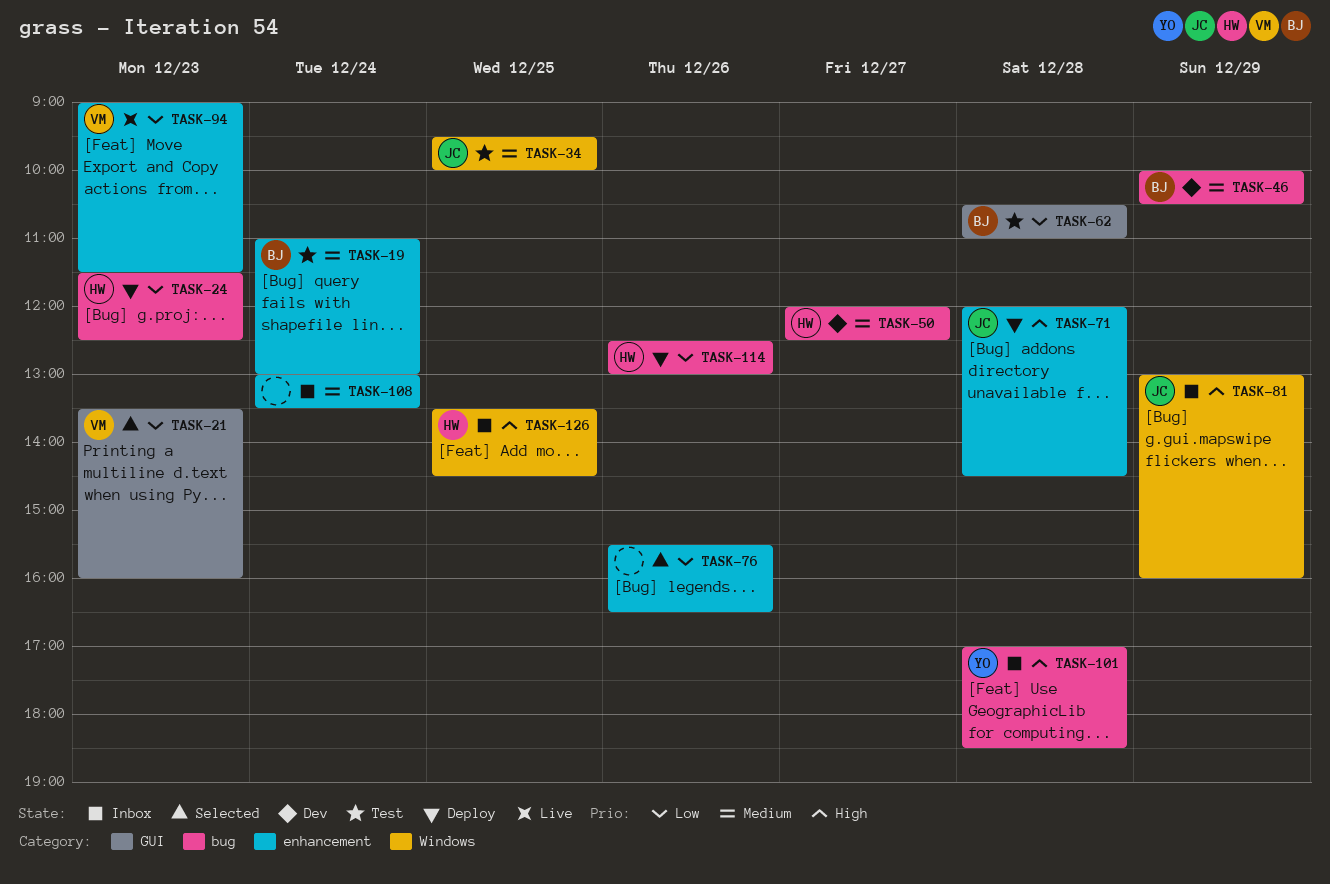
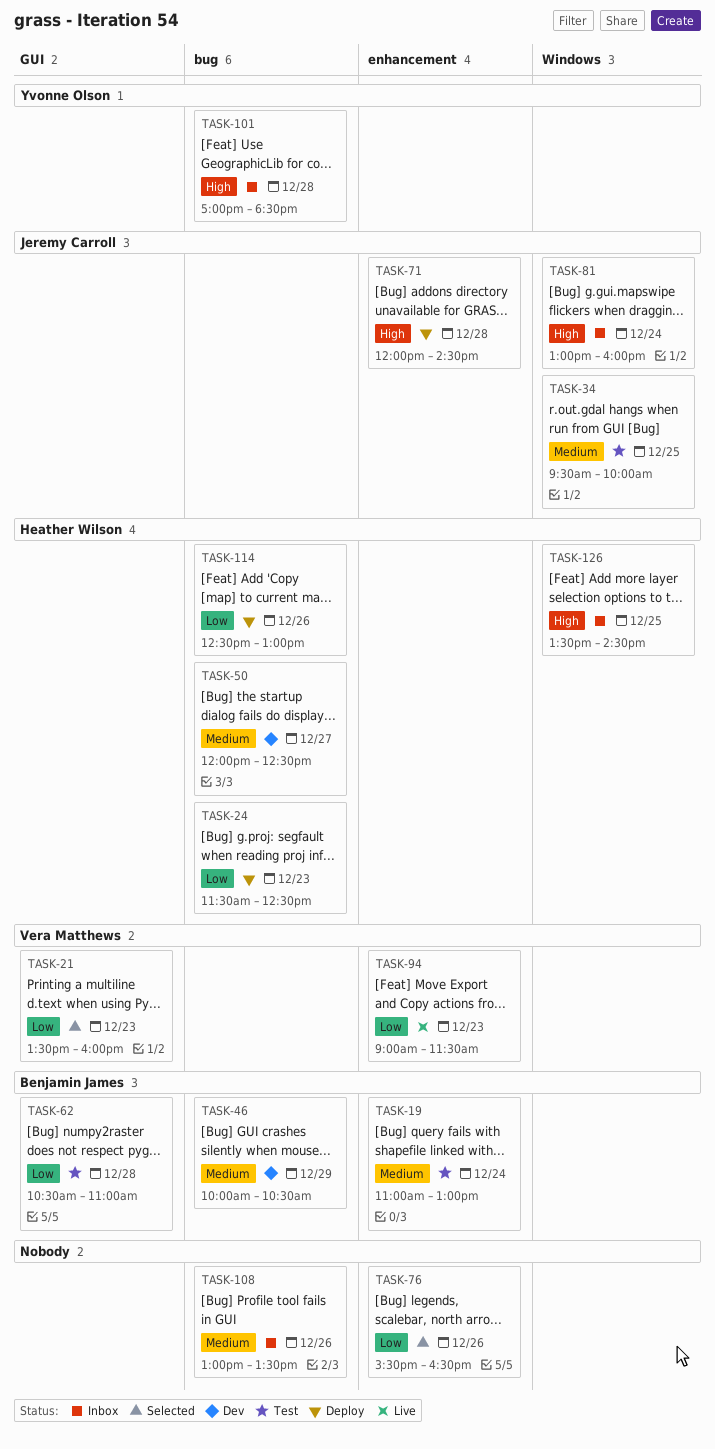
TASK-81, day: Dec 29 -> Dec 24
TASK-108, label: enhancement -> bug
TASK-108, day: Dec 24 -> Dec 26

